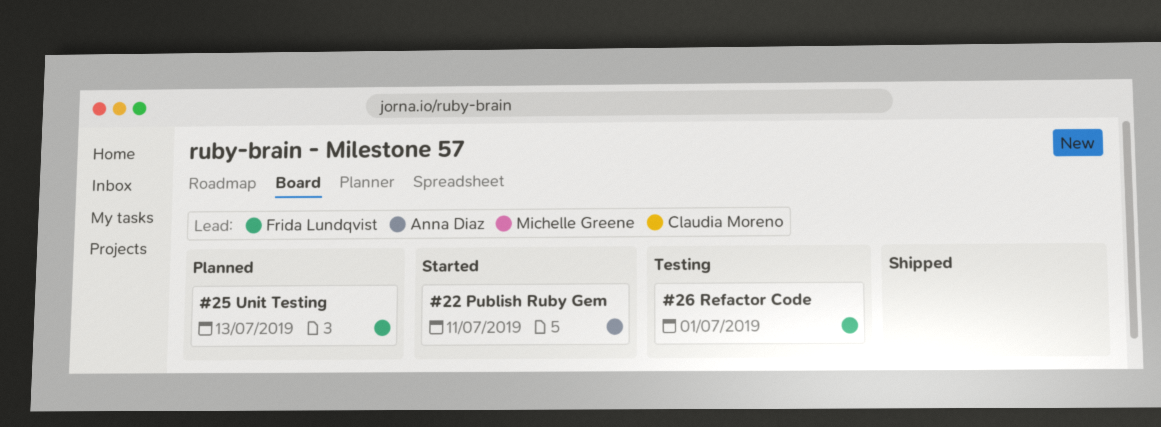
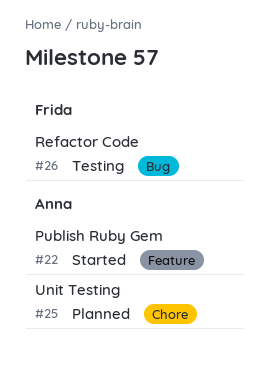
#25, owner: Frida Lundqvist -> Anna Diaz

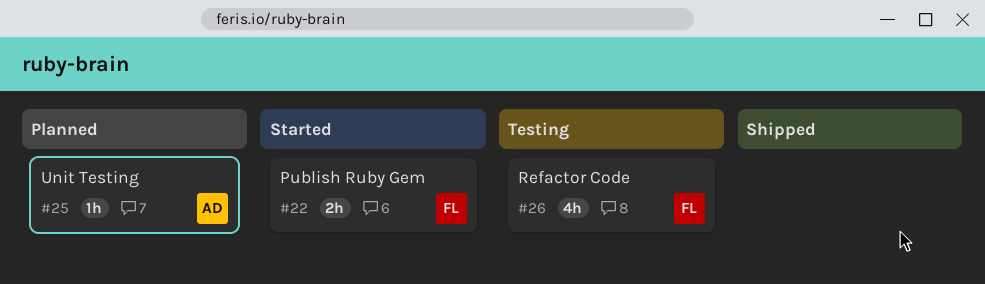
#22, owner: Anna -> Frida

